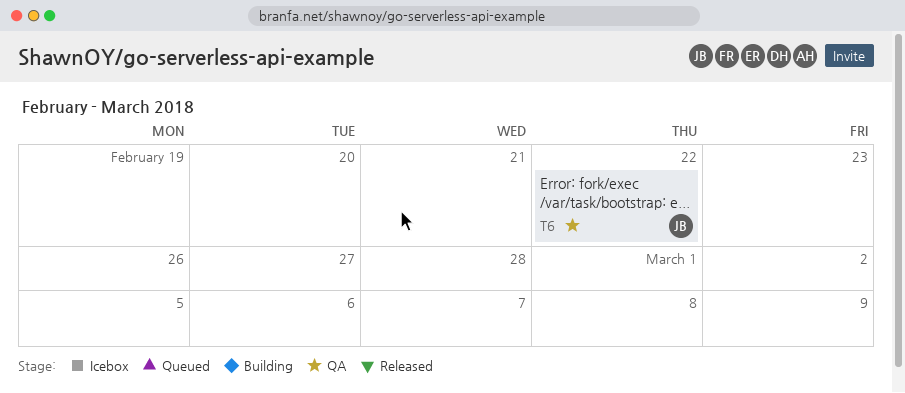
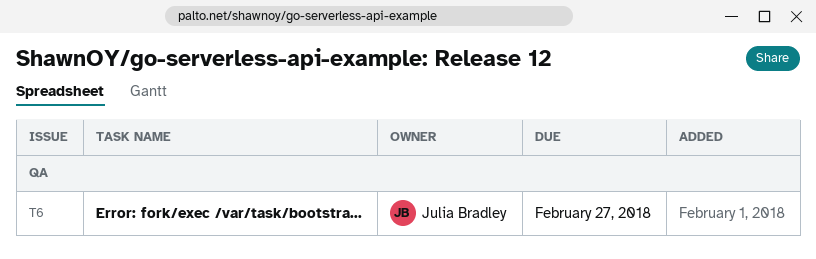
T6, due: Feb 22 -> Feb 27

